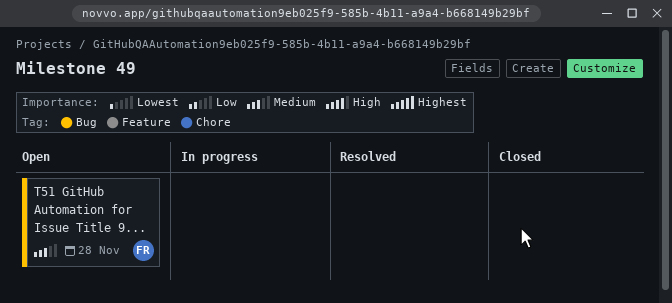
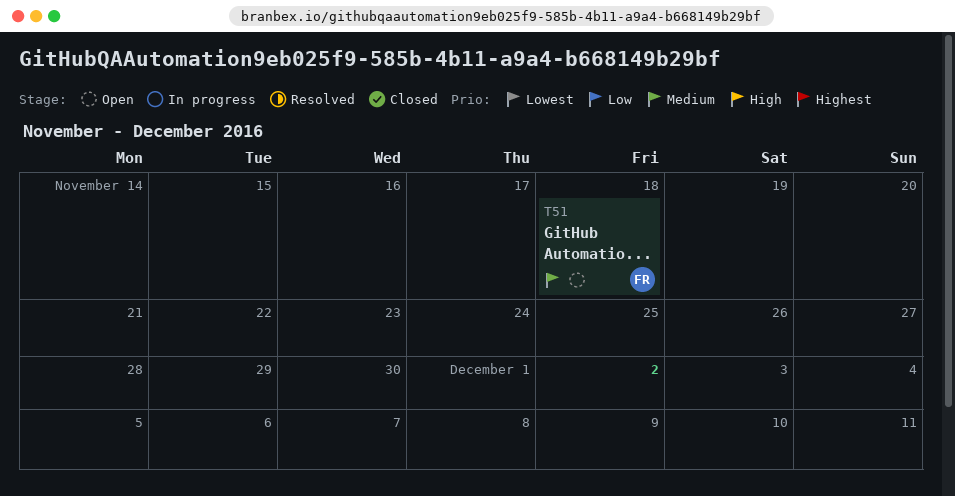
T51, due: Nov 28 -> Nov 18

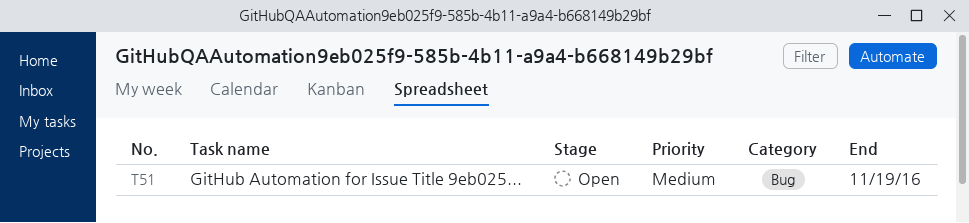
T51, due: Nov 18 -> Nov 19

